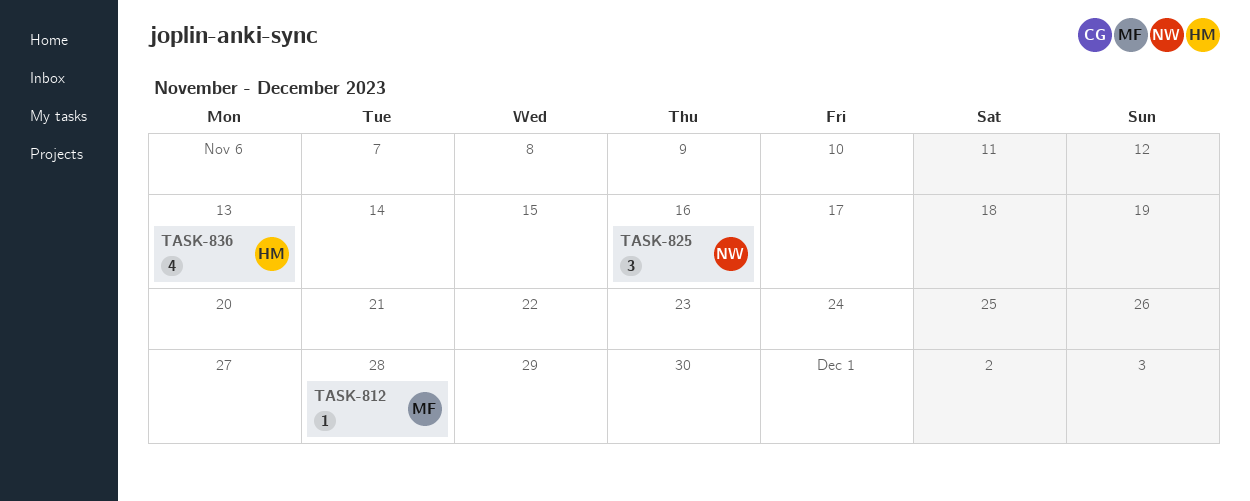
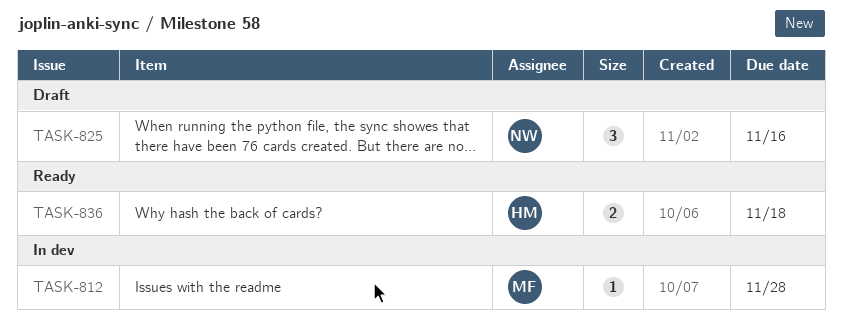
TASK-836, estimate: 4 -> 2
TASK-836, due: Nov 13 -> Nov 18

